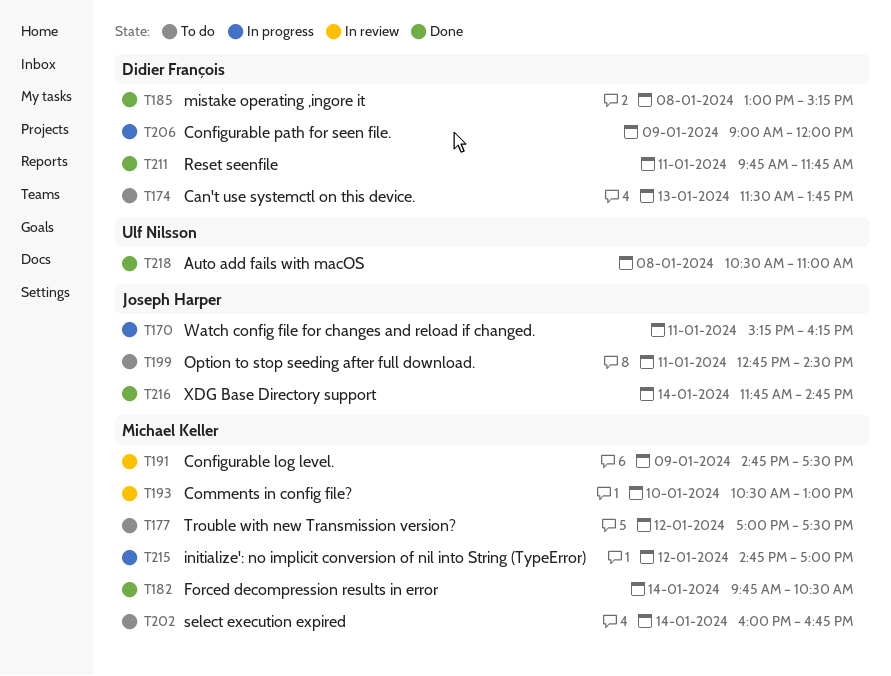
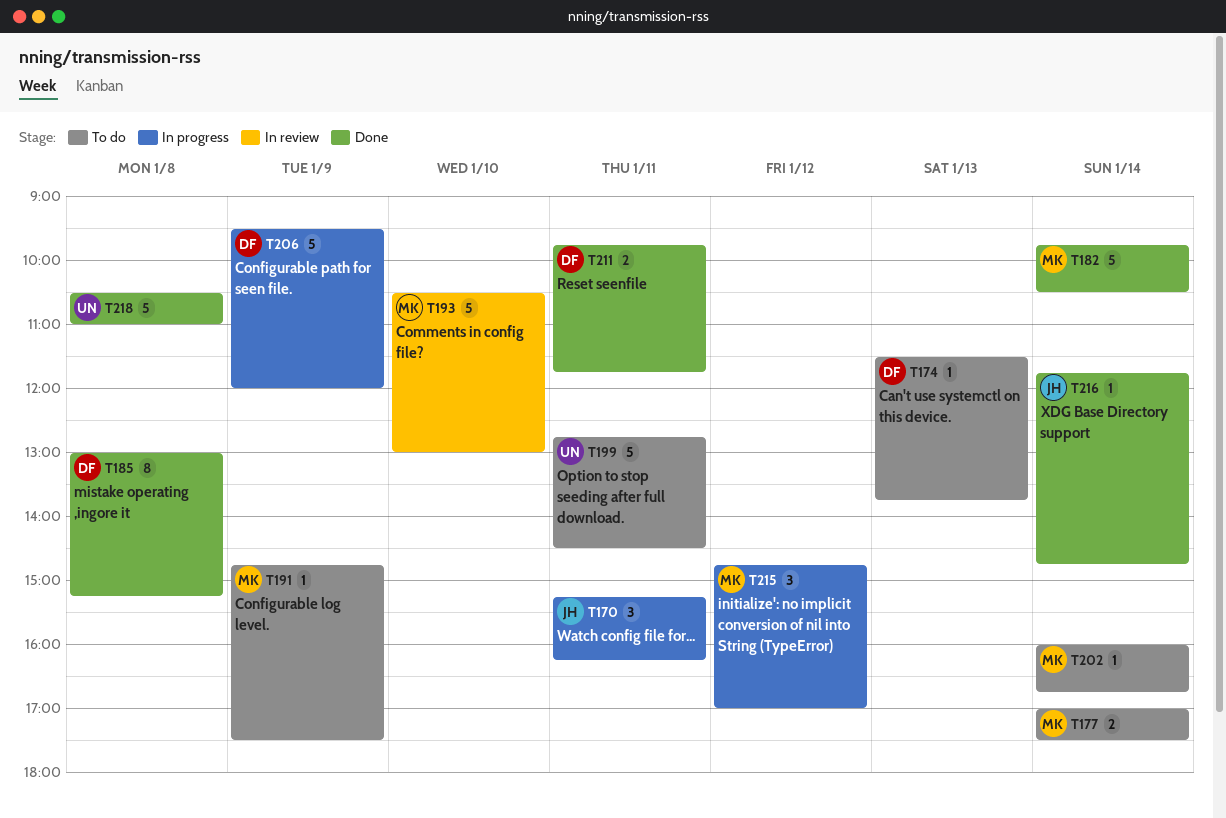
T177, day: Jan 12 -> Jan 14
T191, status: In review -> To do
T199, owner: Joseph Harper -> Ulf Nilsson
T206, begins: 09:00 -> 09:30

